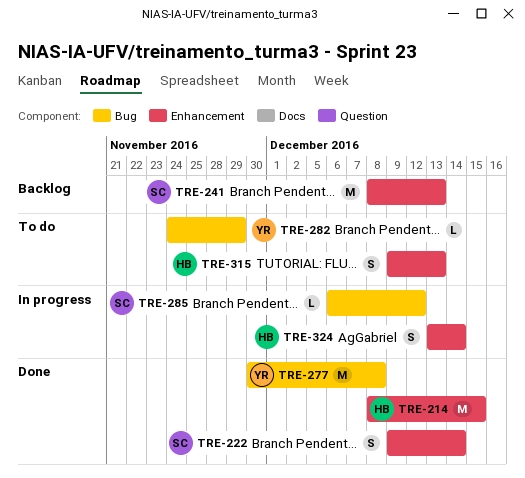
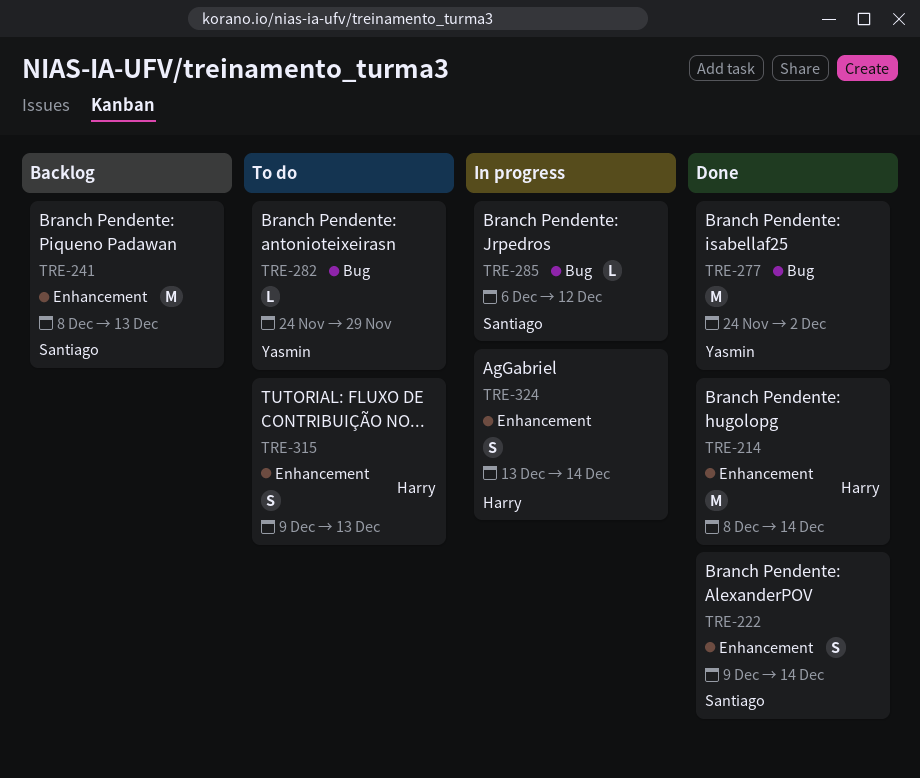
TRE-214, due: Dec 15 -> Dec 14
TRE-277, start: Nov 30 -> Nov 24
TRE-277, due: Dec 8 -> Dec 2

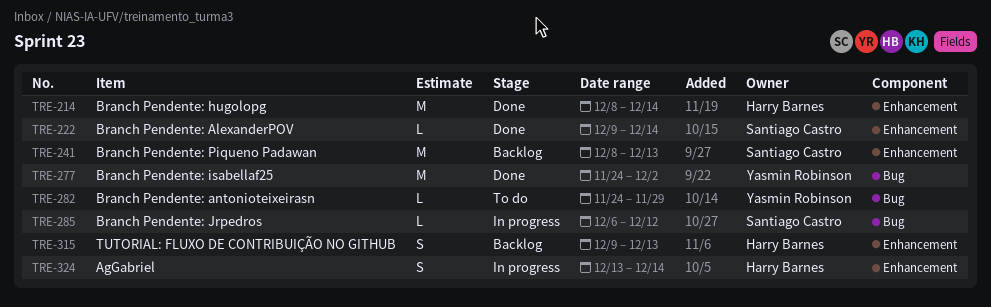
TRE-222, estimate: S -> L
TRE-315, status: To do -> Backlog

